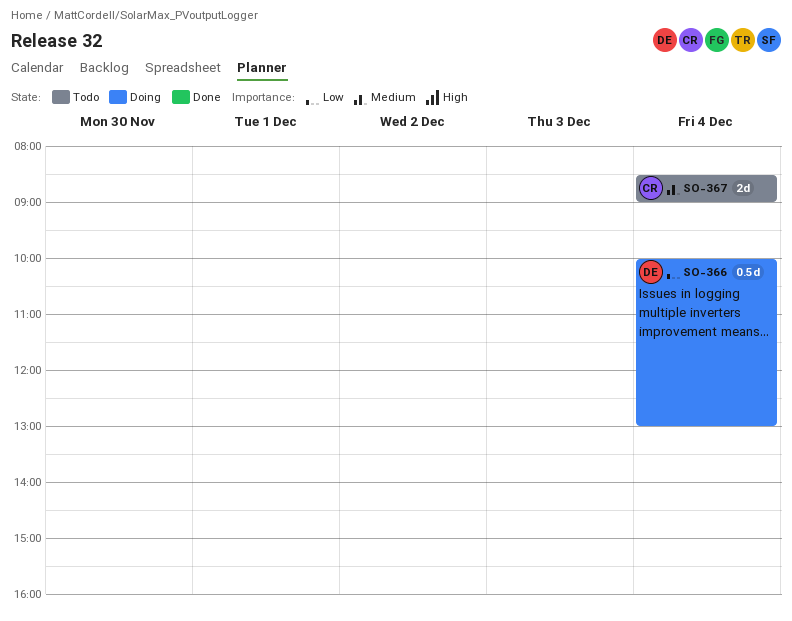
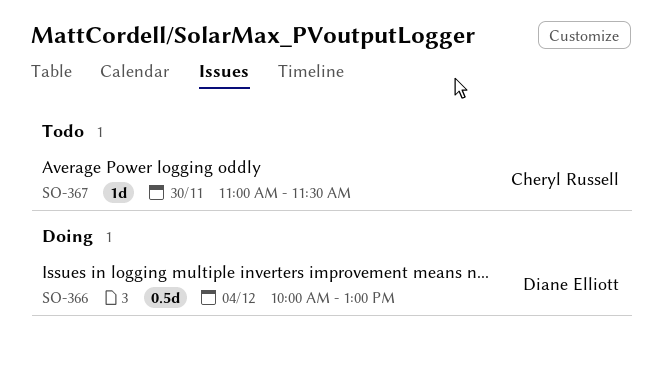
SO-367, estimate: 2d -> 1d
SO-367, day: Dec 4 -> Nov 30
SO-367, begins: 08:30 -> 11:00
SO-367, ends: 09:00 -> 11:30

